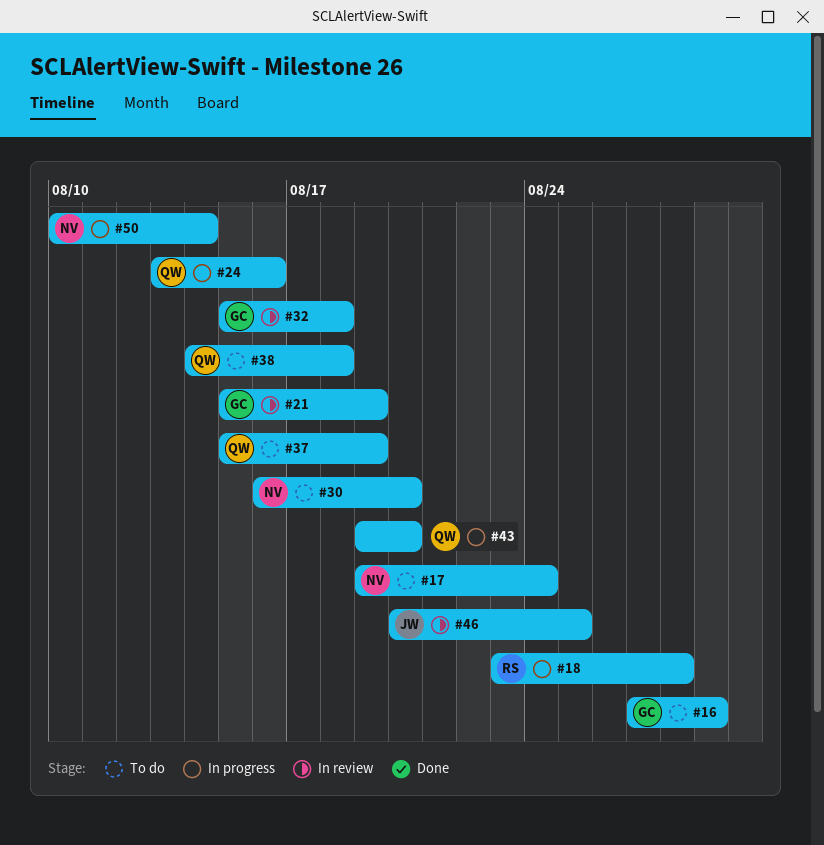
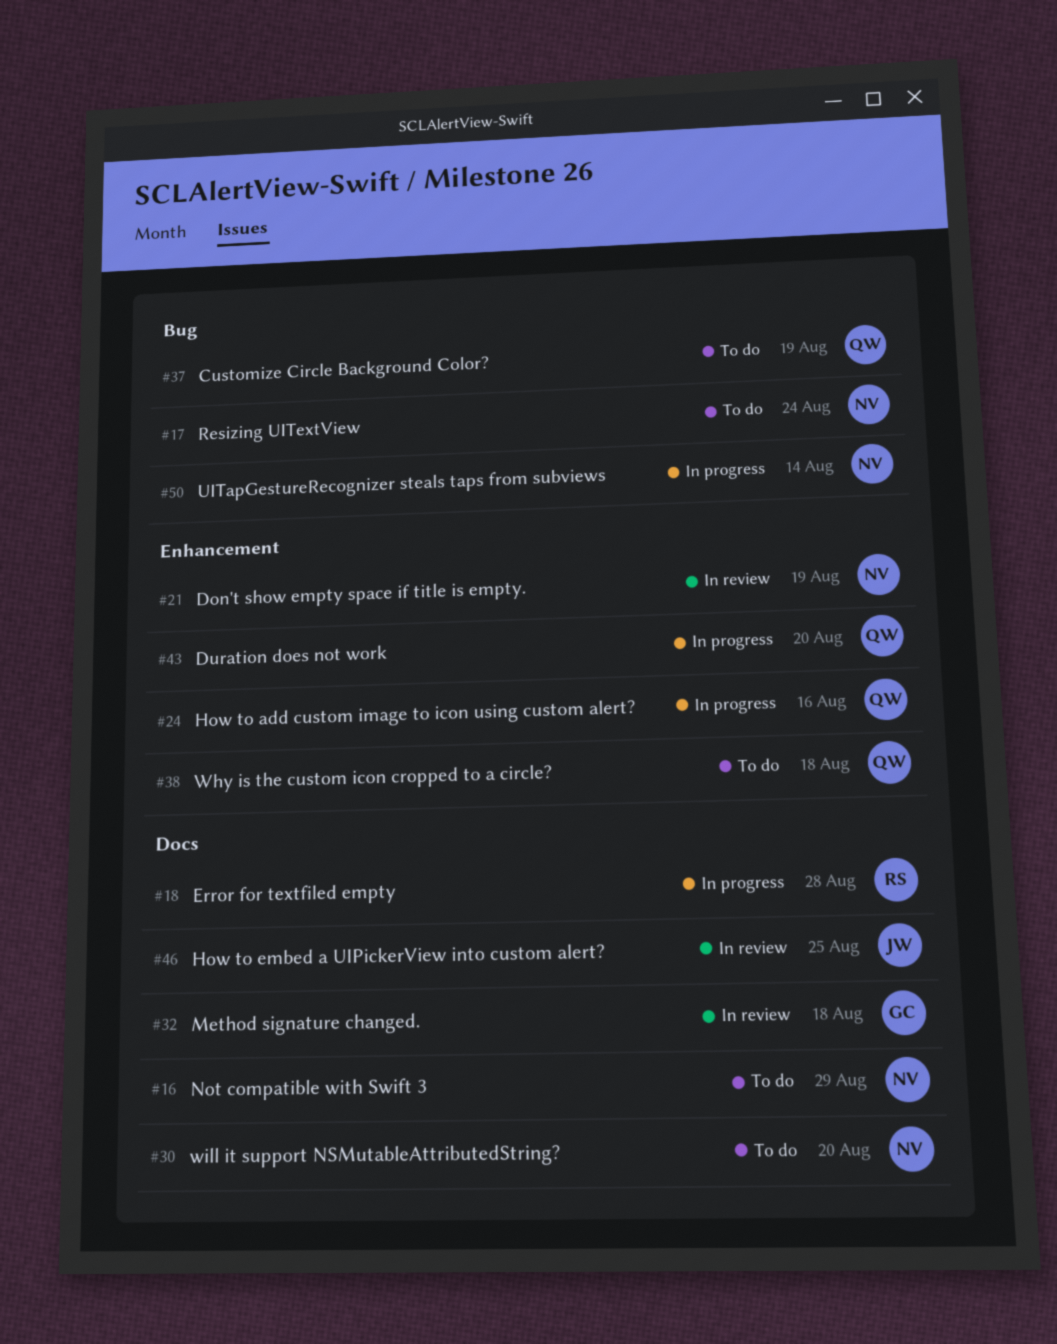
#16, owner: GC -> NV
#21, owner: GC -> NV

